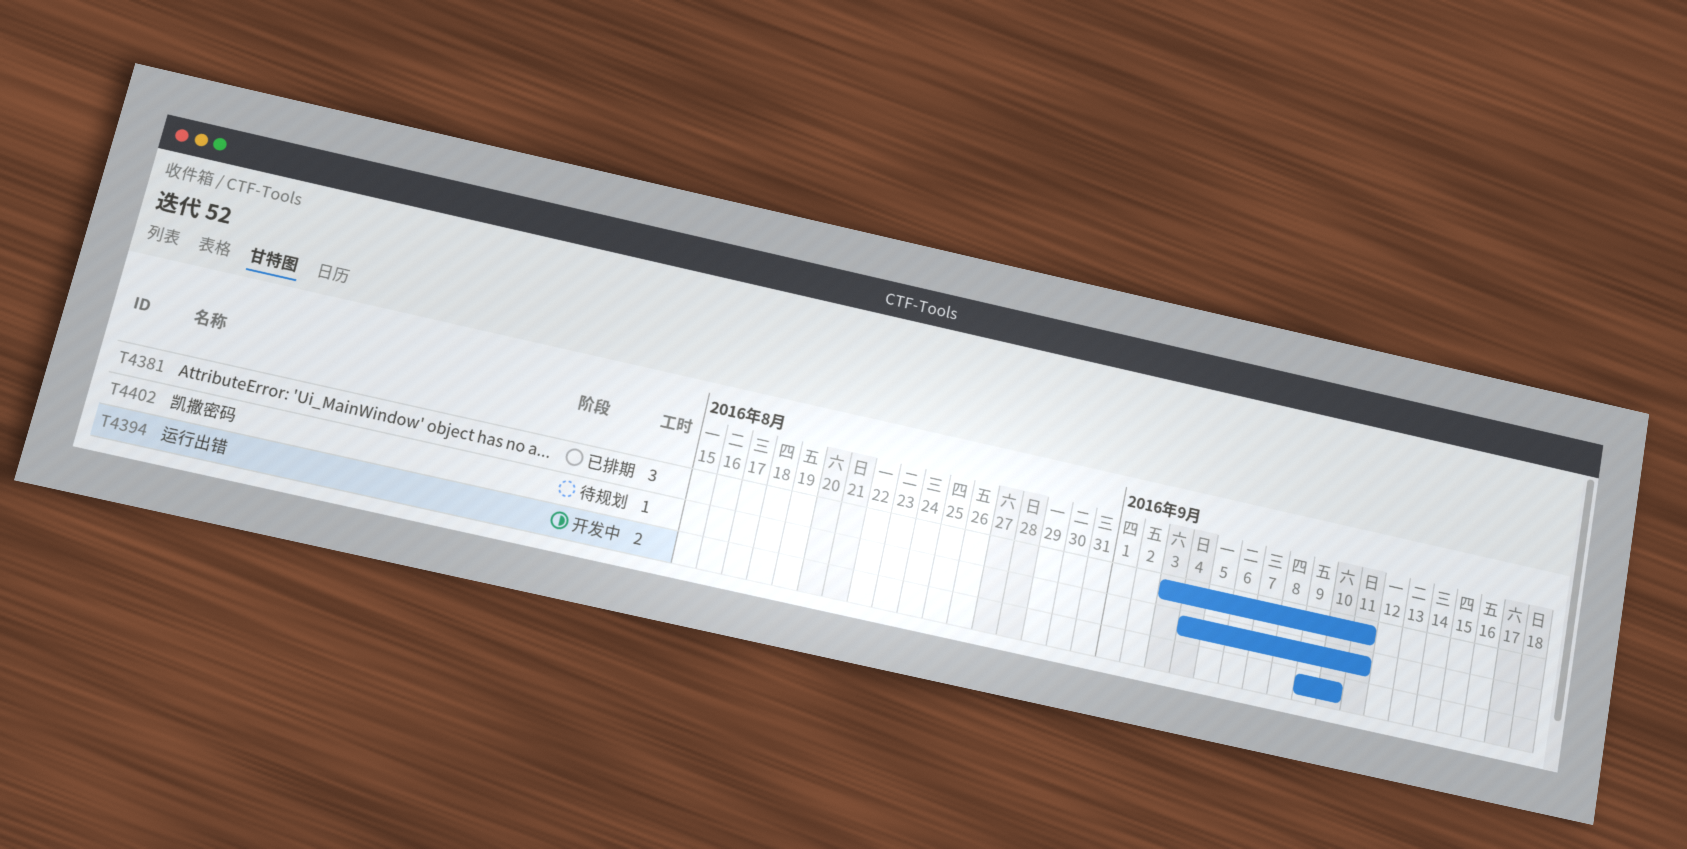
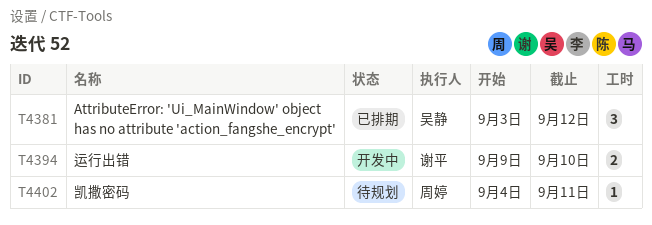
T4381, due: Sep 11 -> Sep 12

